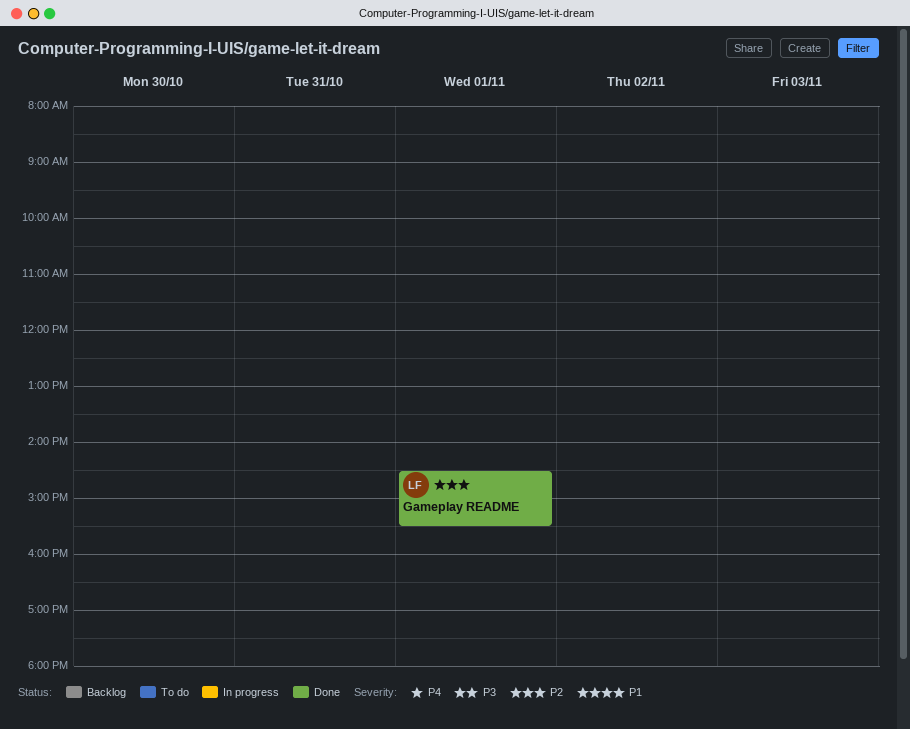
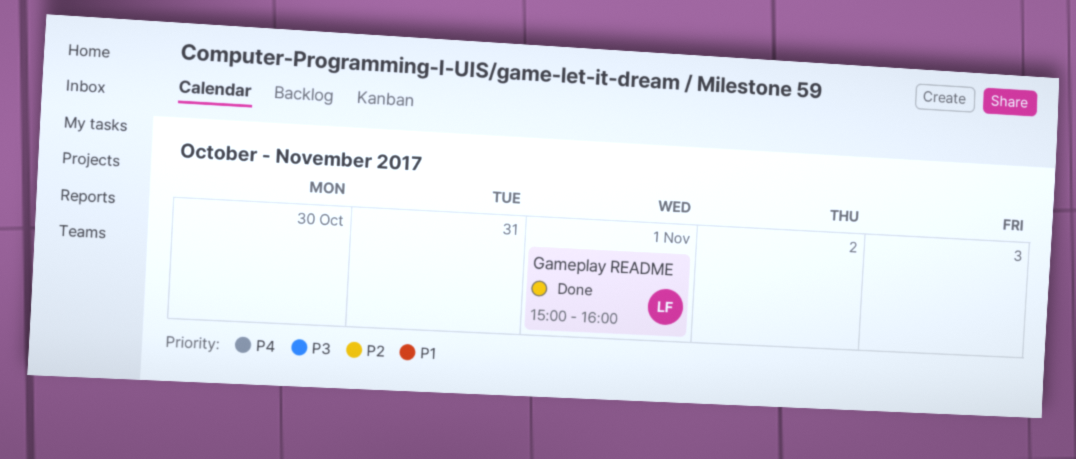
Gameplay README, begins: 14:30 -> 15:00
Gameplay README, ends: 15:30 -> 16:00

